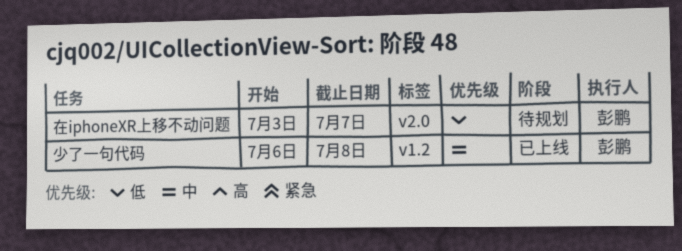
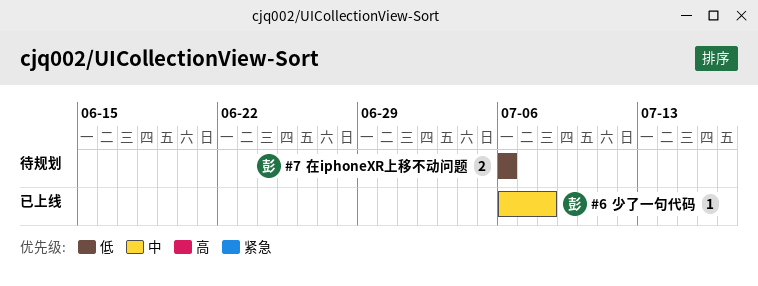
在iphoneXR上移不动问题, start: Jul 3 -> Jul 6
在iphoneXR上移不动问题, due: Jul 7 -> Jul 6

